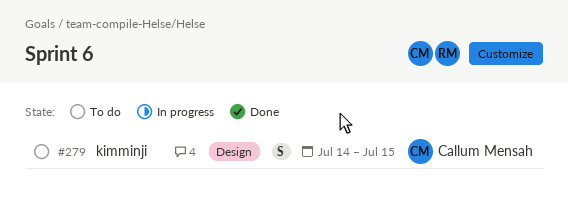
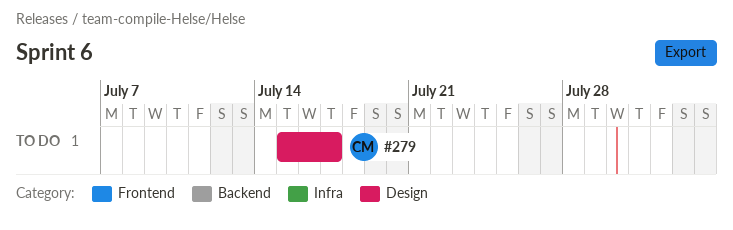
#279, start: Jul 14 -> Jul 15
#279, due: Jul 15 -> Jul 17

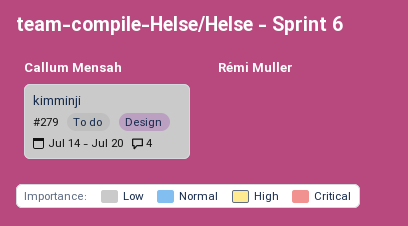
#279, start: Jul 15 -> Jul 14
#279, due: Jul 17 -> Jul 20

